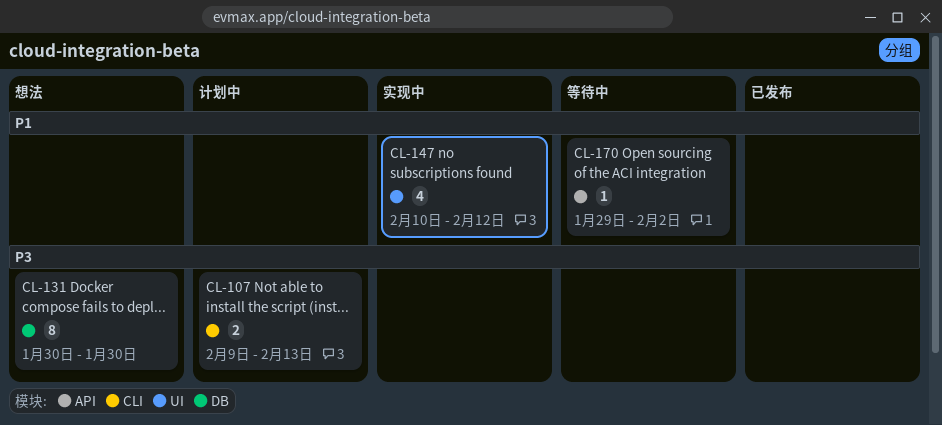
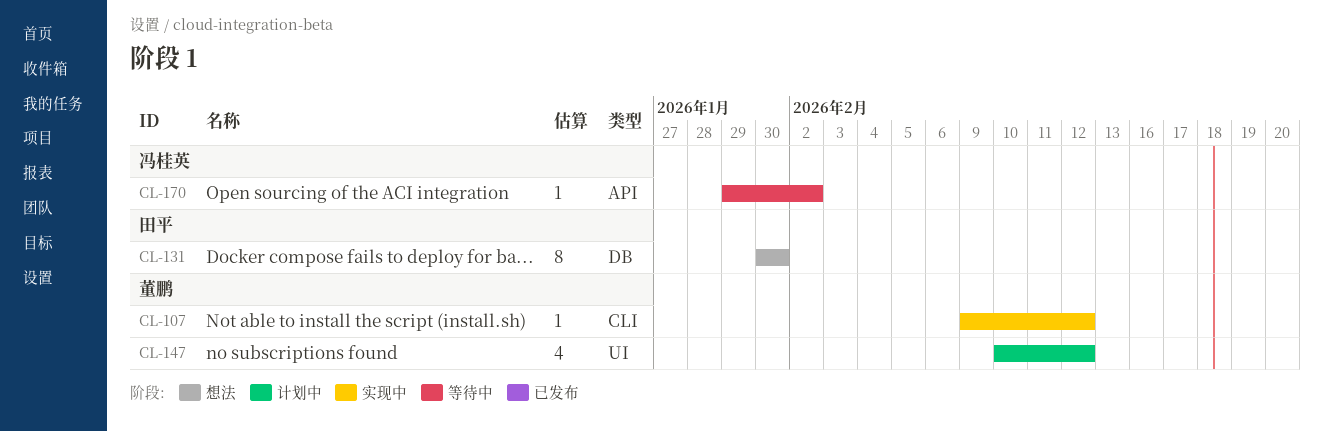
CL-107, status: 计划中 -> 实现中
CL-107, estimate: 2 -> 1
CL-107, due: Feb 13 -> Feb 12
CL-147, status: 实现中 -> 计划中

